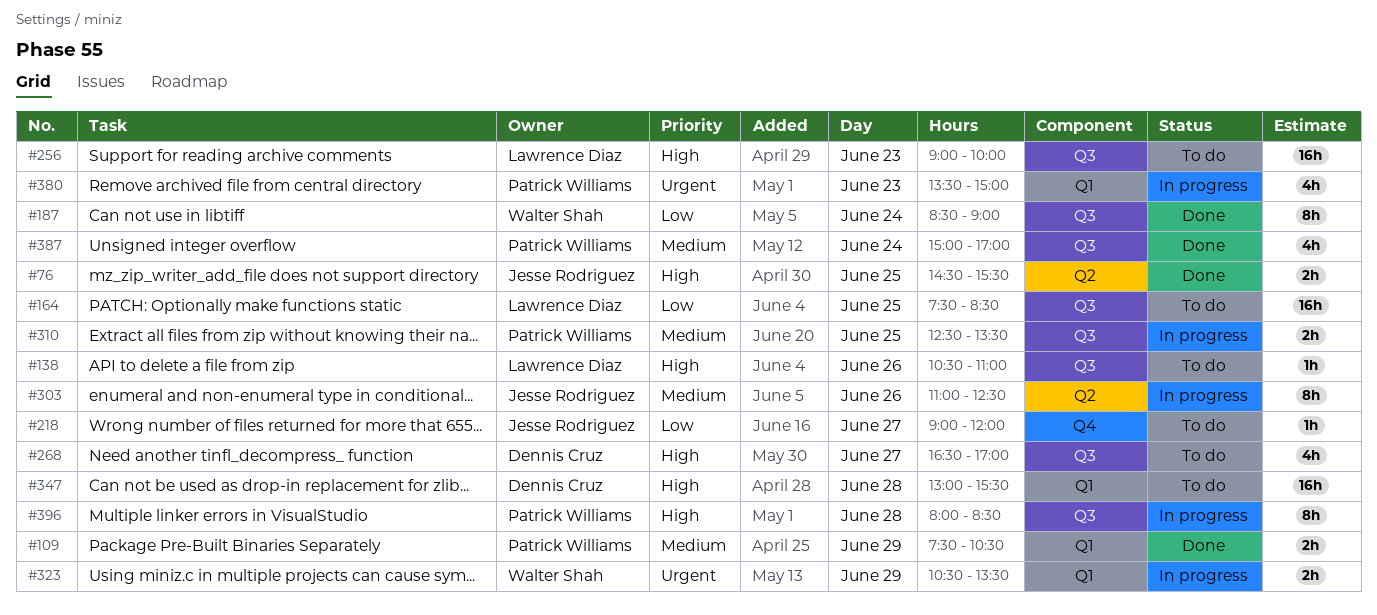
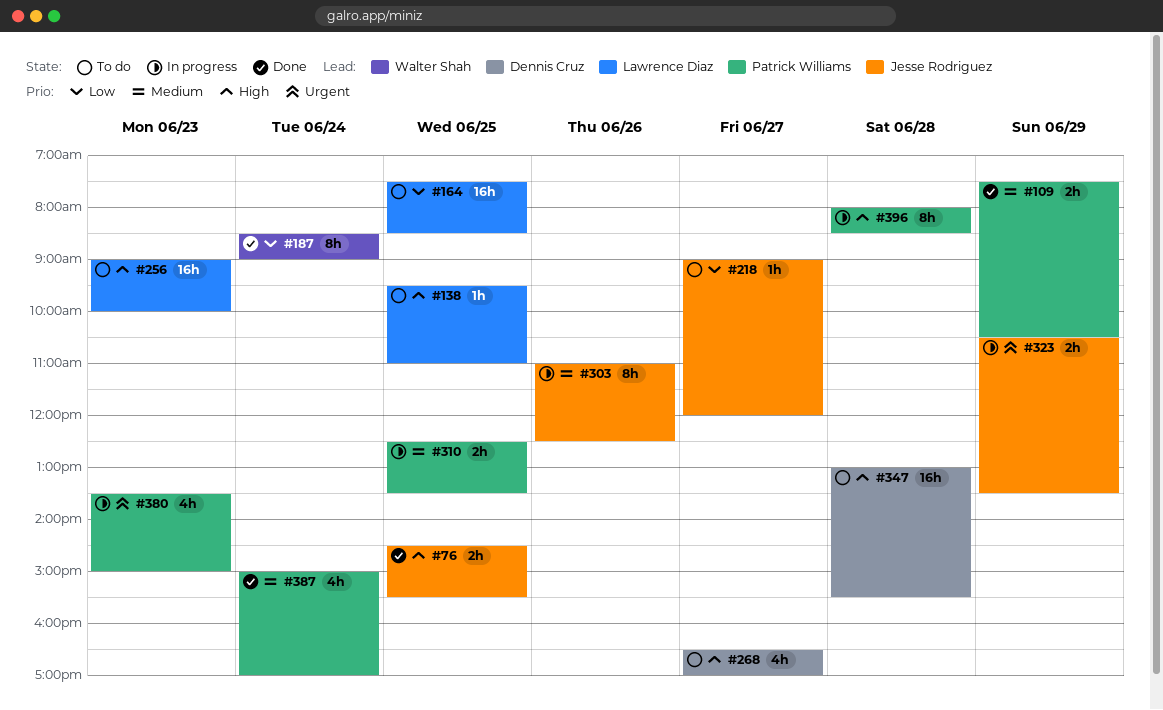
#138, day: Jun 26 -> Jun 25
#138, begins: 10:30 -> 09:30
#323, owner: Walter Shah -> Jesse Rodriguez

